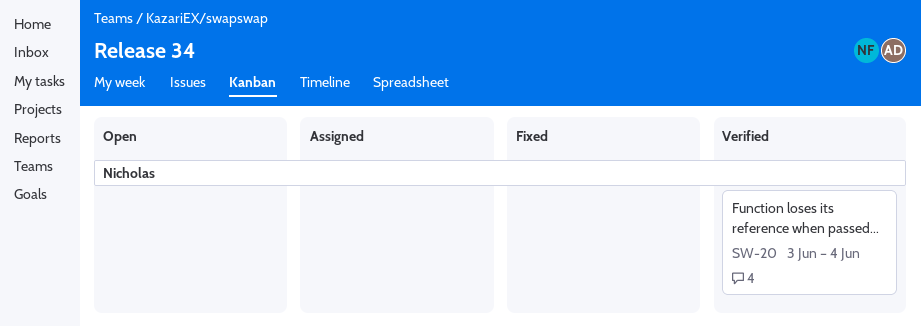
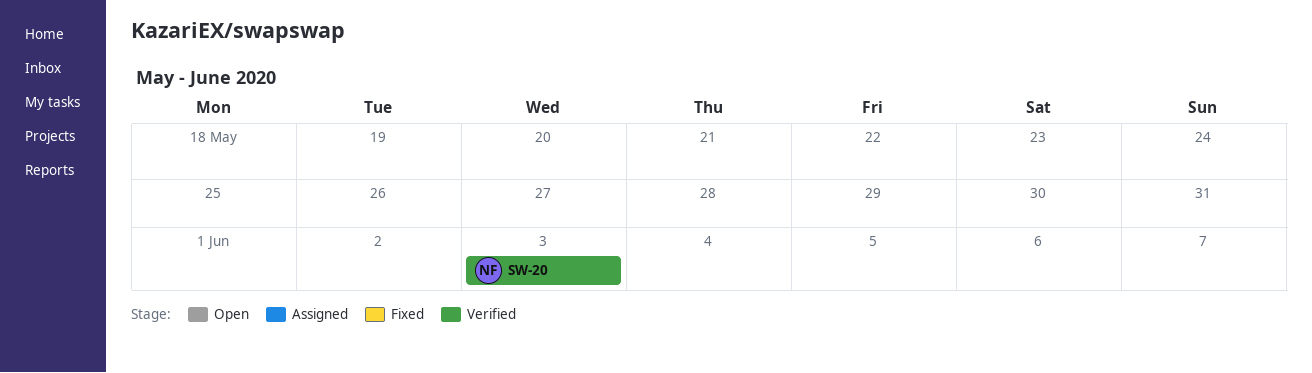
SW-20, due: Jun 4 -> Jun 3

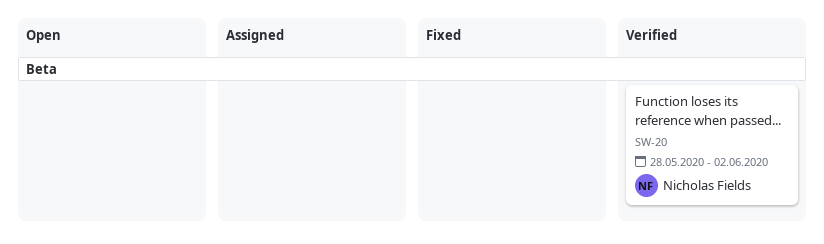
SW-20, start: Jun 3 -> May 28
SW-20, due: Jun 3 -> Jun 2

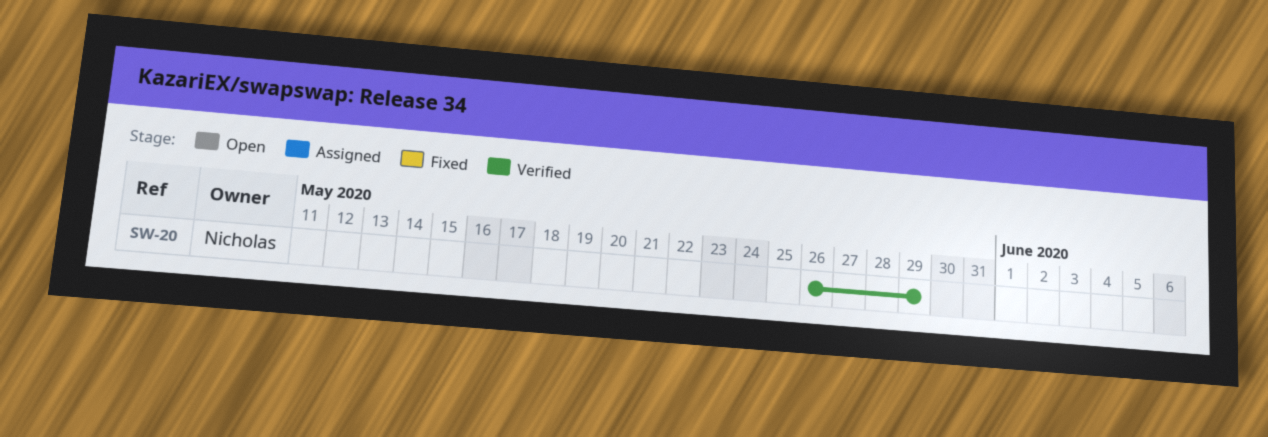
SW-20, start: May 28 -> May 26
SW-20, due: Jun 2 -> May 29

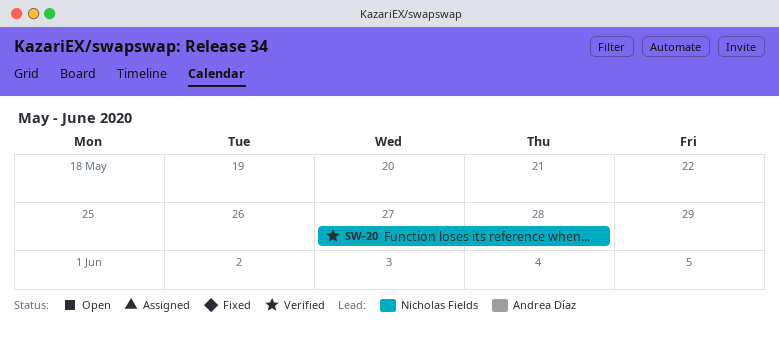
SW-20, start: May 26 -> May 27
SW-20, due: May 29 -> May 28

